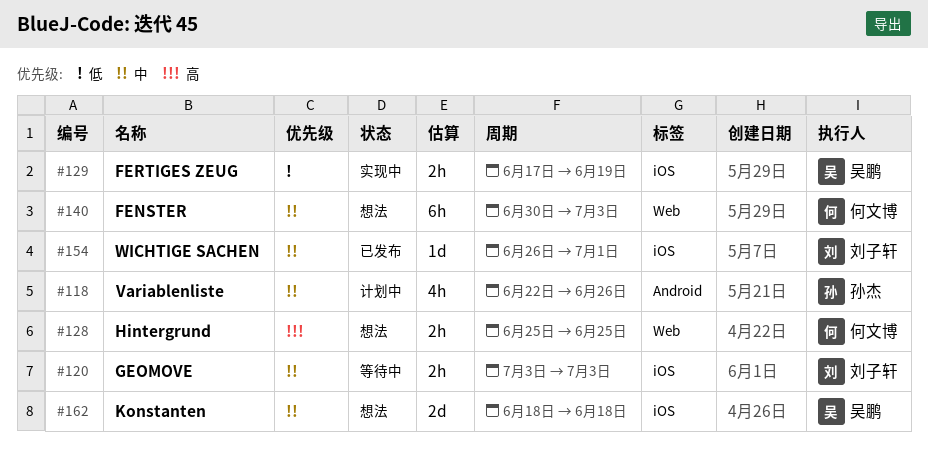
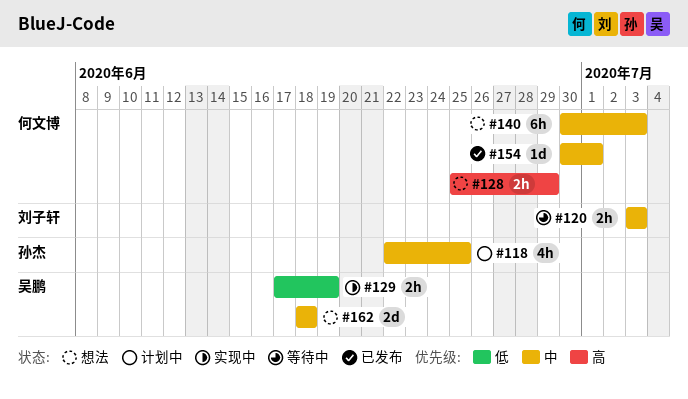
#118, due: Jun 26 -> Jun 25
#128, due: Jun 25 -> Jun 29
#154, owner: 刘子轩 -> 何文博
#154, start: Jun 26 -> Jun 30

